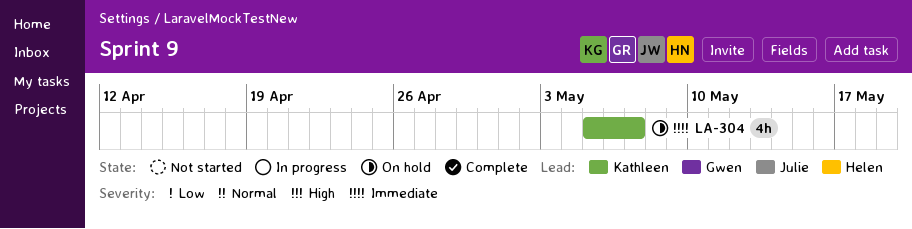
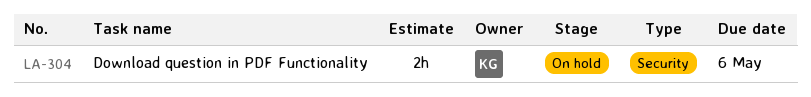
LA-304, estimate: 4h -> 2h
LA-304, due: May 7 -> May 6

